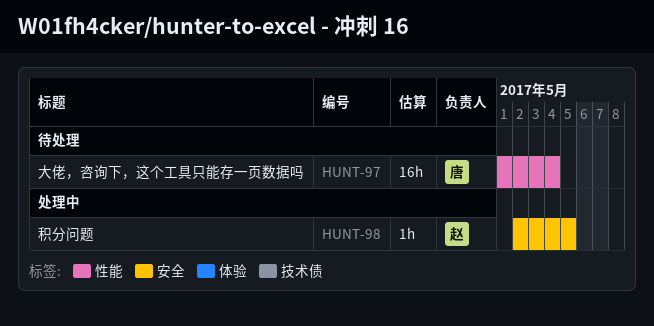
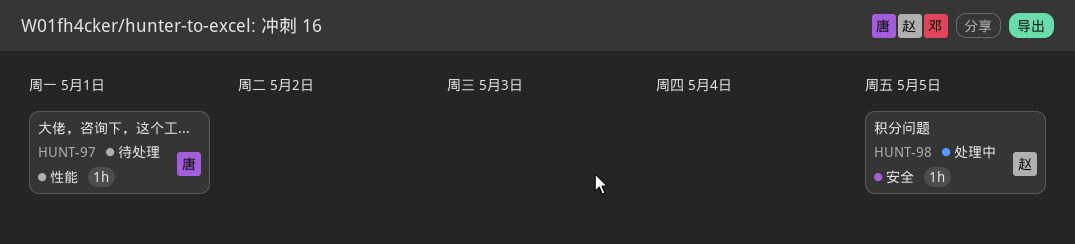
HUNT-97, estimate: 16h -> 1h
HUNT-97, due: May 4 -> May 1

